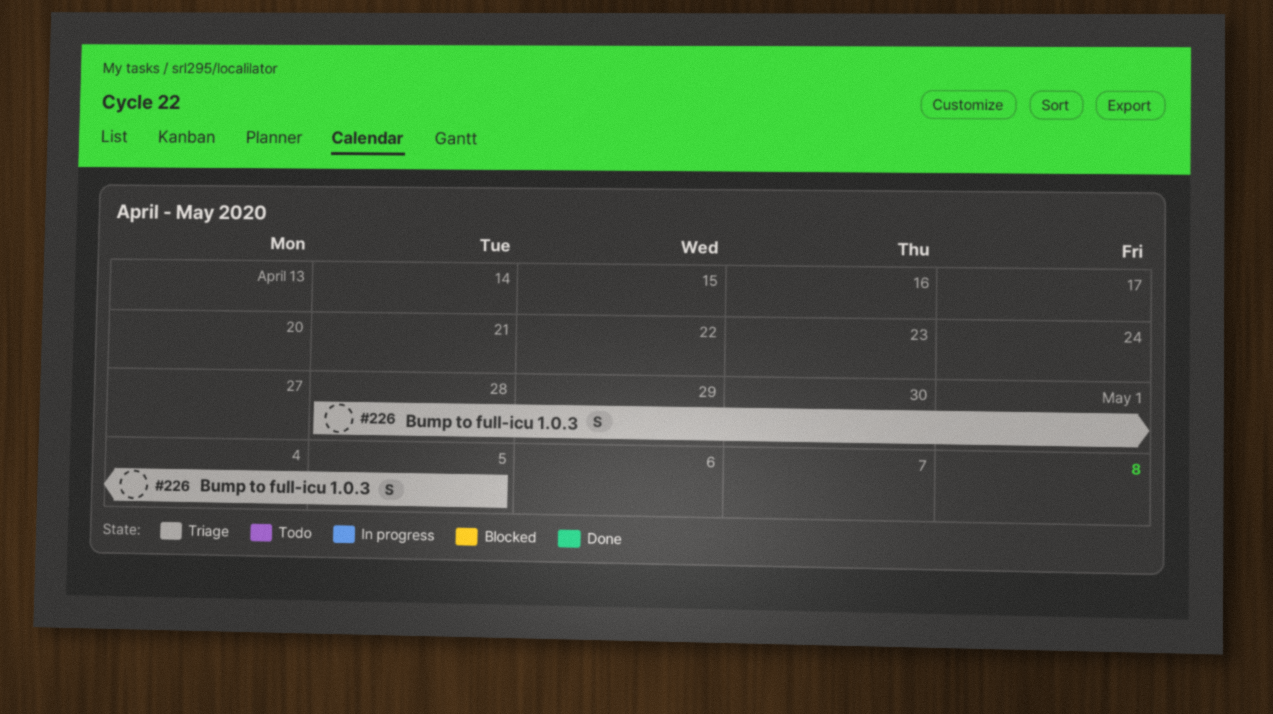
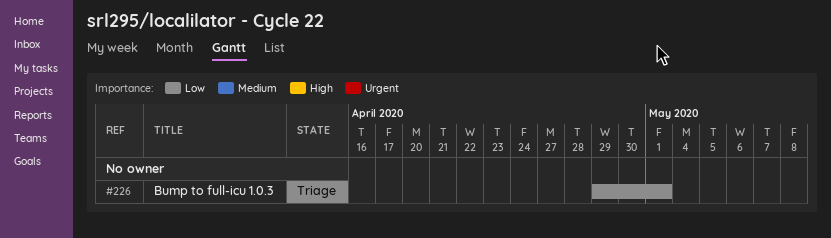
#226, start: Apr 28 -> Apr 29
#226, due: May 5 -> May 1

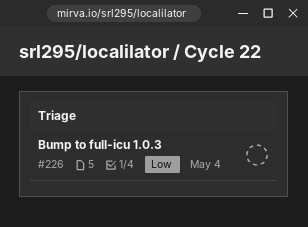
#226, due: May 1 -> May 4

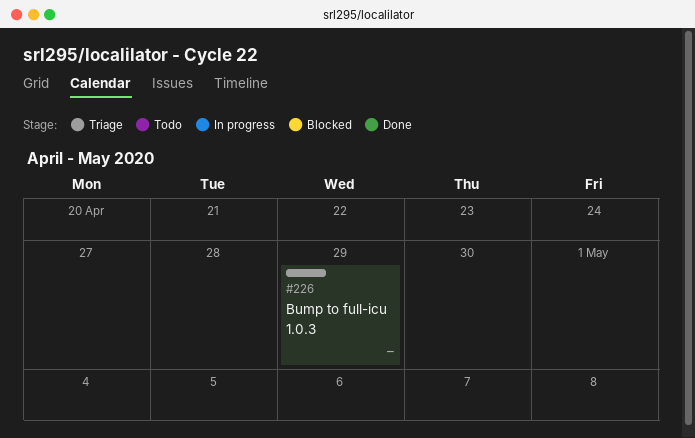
#226, due: May 4 -> Apr 29

